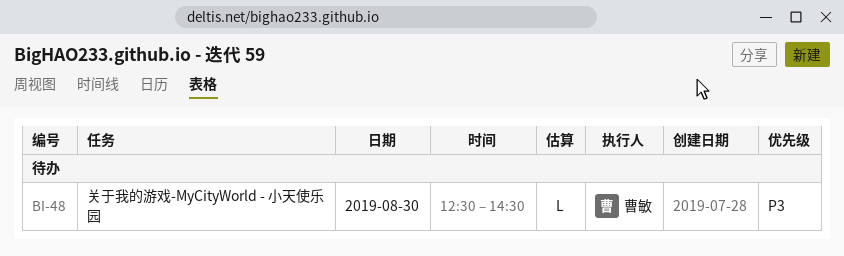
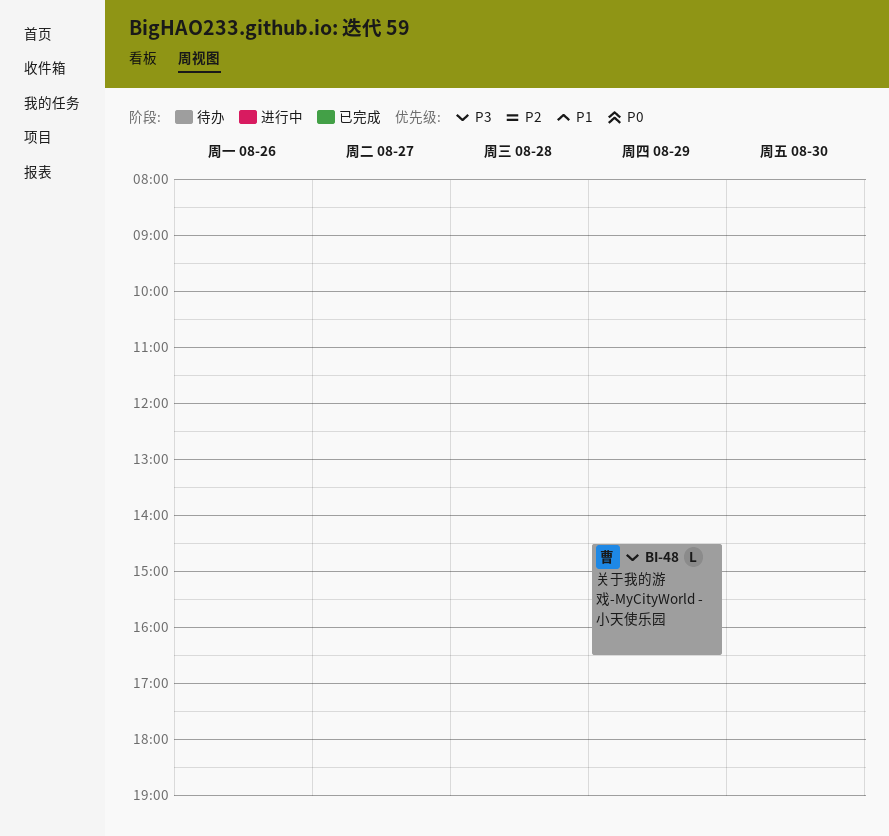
BI-48, day: Aug 30 -> Aug 29
BI-48, begins: 12:30 -> 14:30
BI-48, ends: 14:30 -> 16:30

